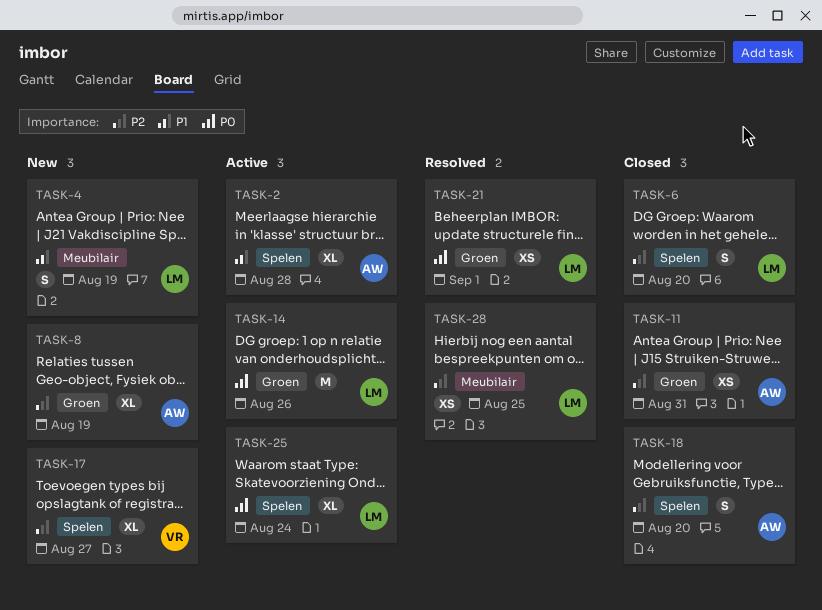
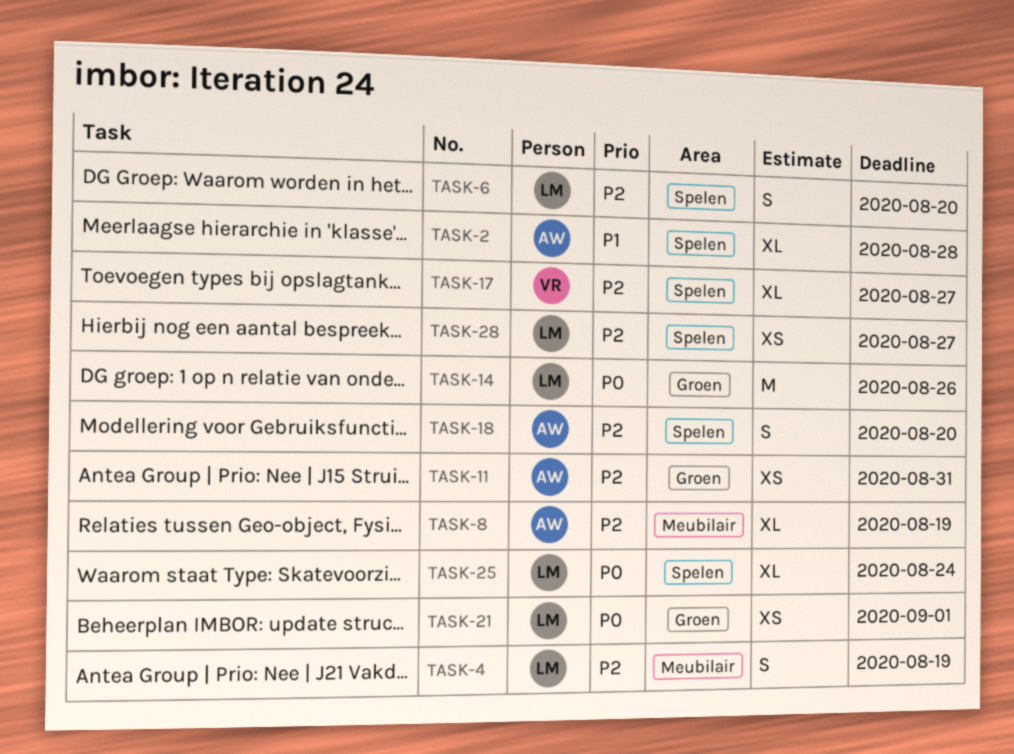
TASK-4, priority: P1 -> P2
TASK-8, label: Groen -> Meubilair
TASK-28, label: Meubilair -> Spelen
TASK-28, due: Aug 25 -> Aug 27

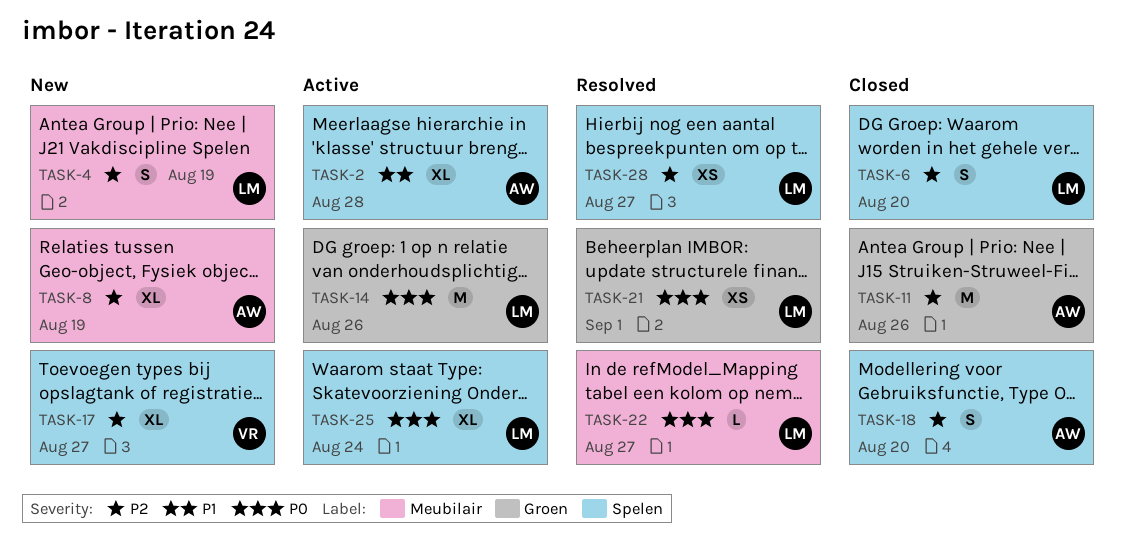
TASK-11, estimate: XS -> M
TASK-11, due: Aug 31 -> Aug 26
TASK-22: none -> present

